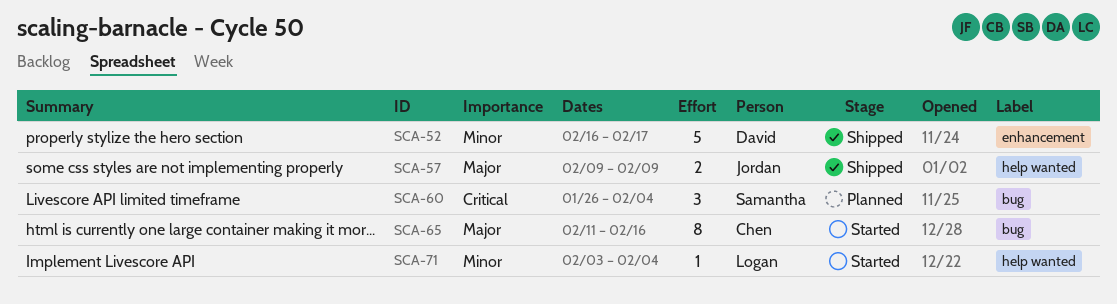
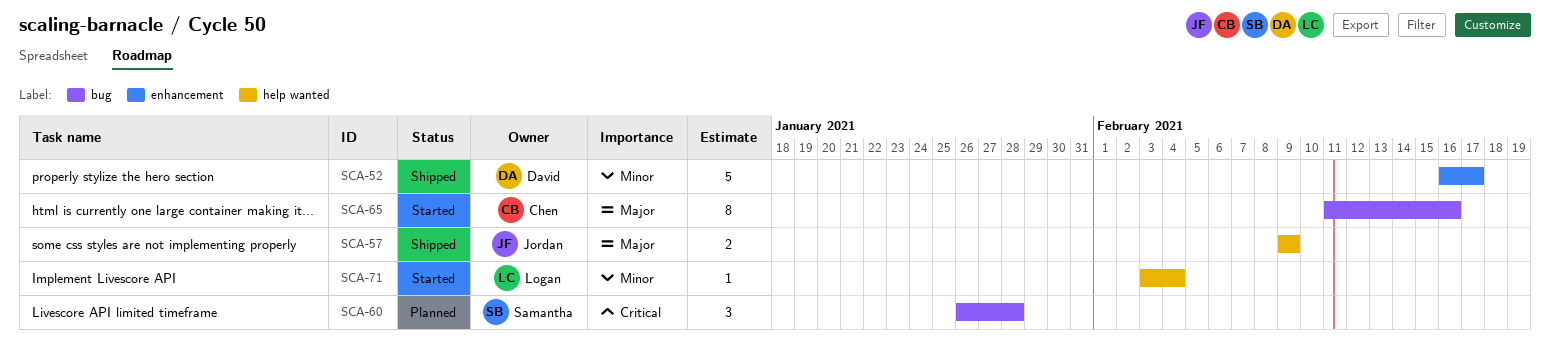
SCA-60, due: Feb 4 -> Jan 28

